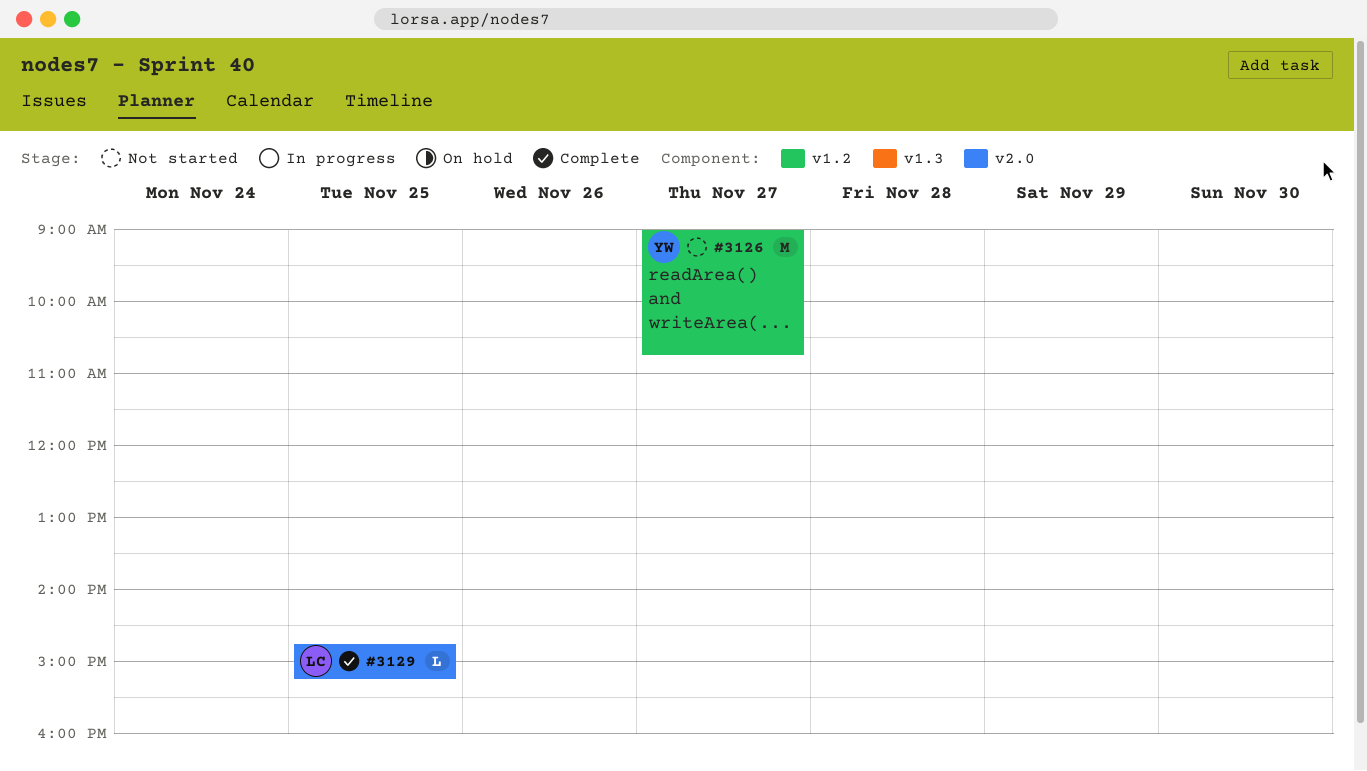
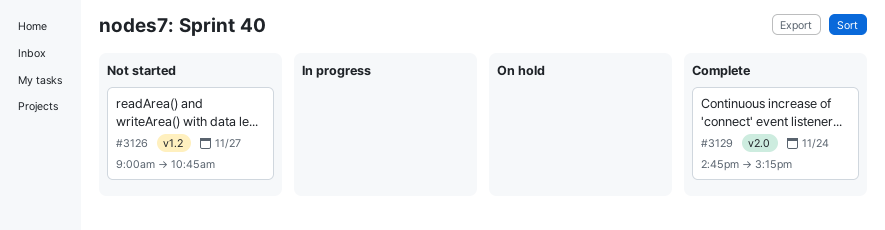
#3129, day: Nov 25 -> Nov 24

